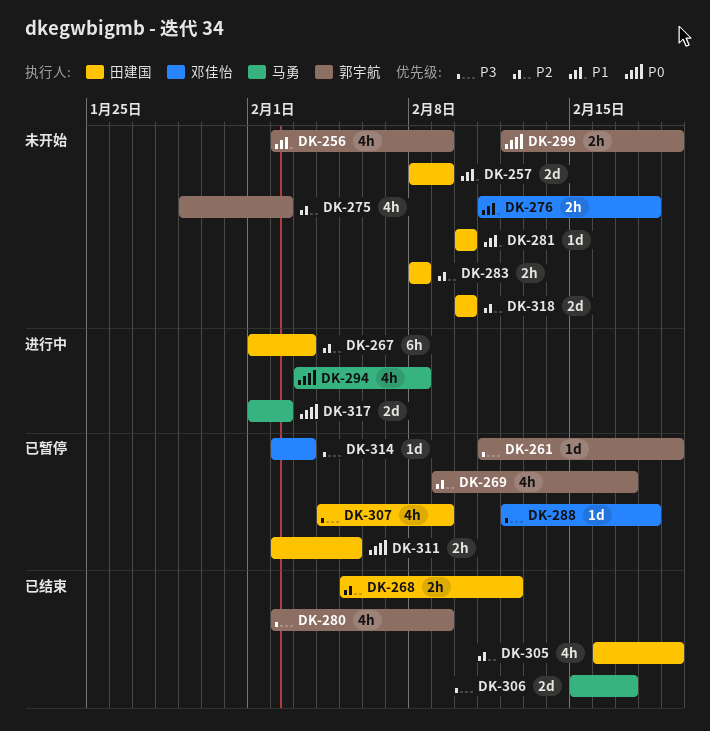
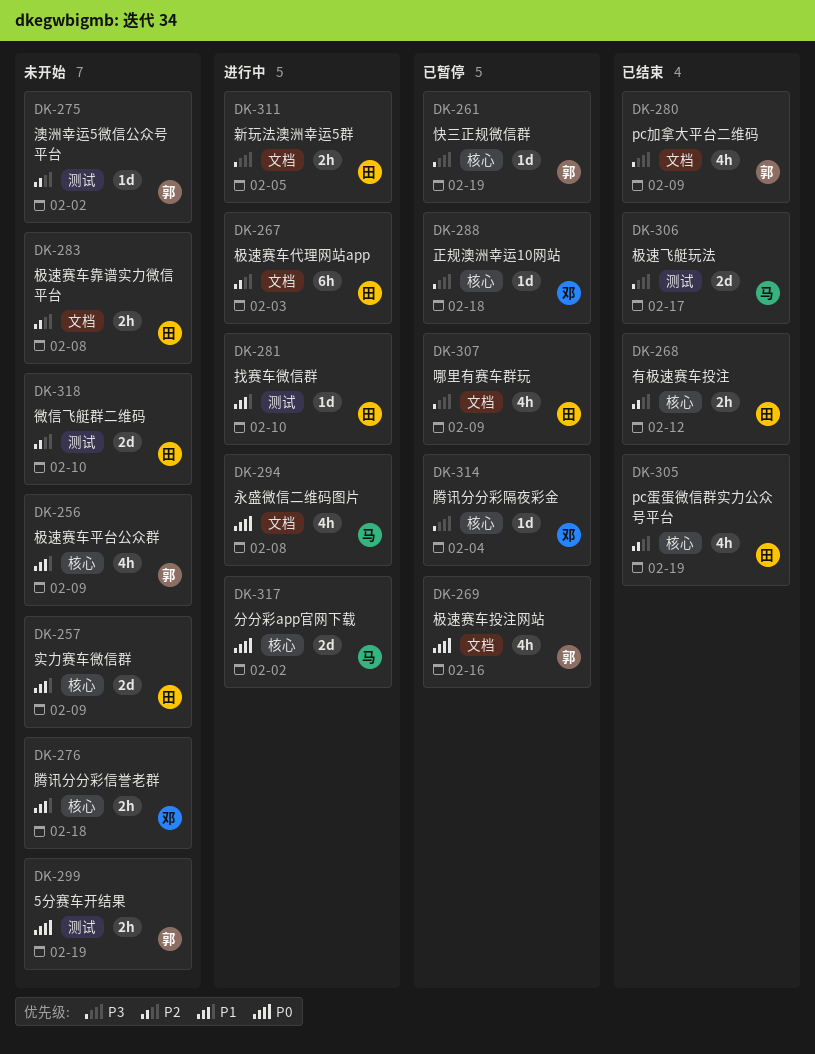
DK-269, priority: P2 -> P0
DK-269, due: Feb 17 -> Feb 16
DK-275, estimate: 4h -> 1d
DK-281, status: 未开始 -> 进行中
DK-311, status: 已暂停 -> 进行中
DK-311, priority: P0 -> P3
DK-314, due: Feb 3 -> Feb 4

